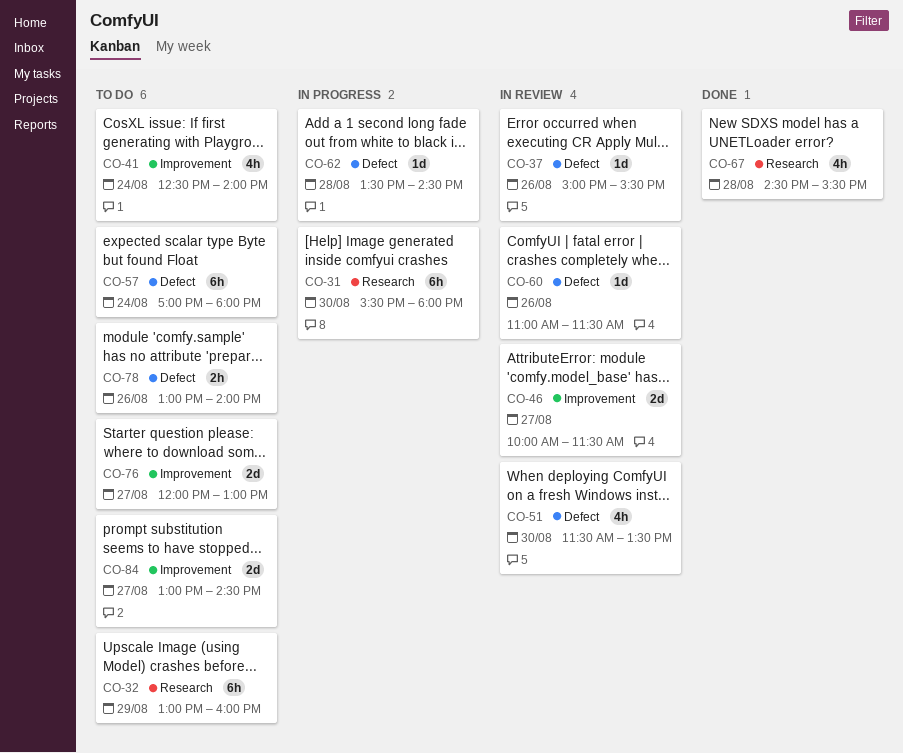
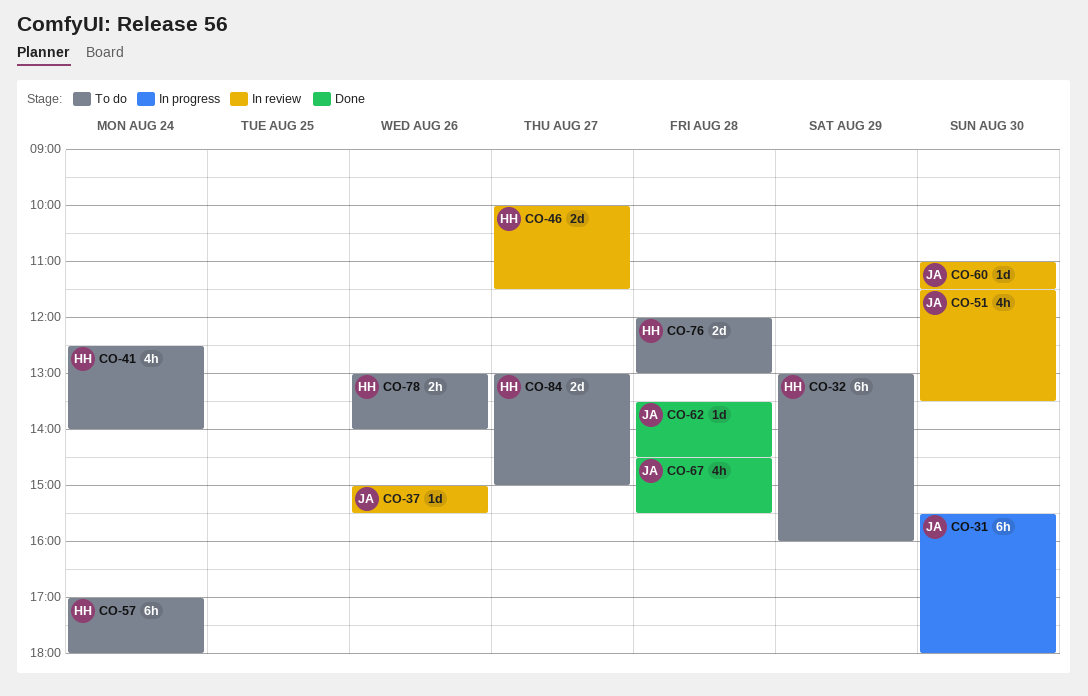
CO-60, day: Aug 26 -> Aug 30
CO-62, status: In progress -> Done
CO-76, day: Aug 27 -> Aug 28
CO-84, ends: 14:30 -> 15:00

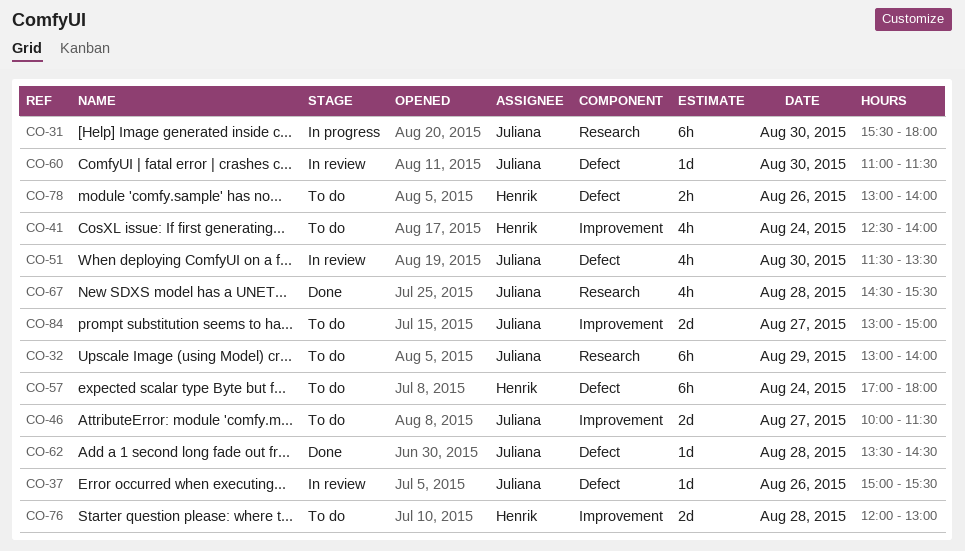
CO-32, owner: Henrik -> Juliana
CO-32, ends: 16:00 -> 14:00
CO-46, status: In review -> To do
CO-46, owner: Henrik -> Juliana
CO-84, owner: Henrik -> Juliana

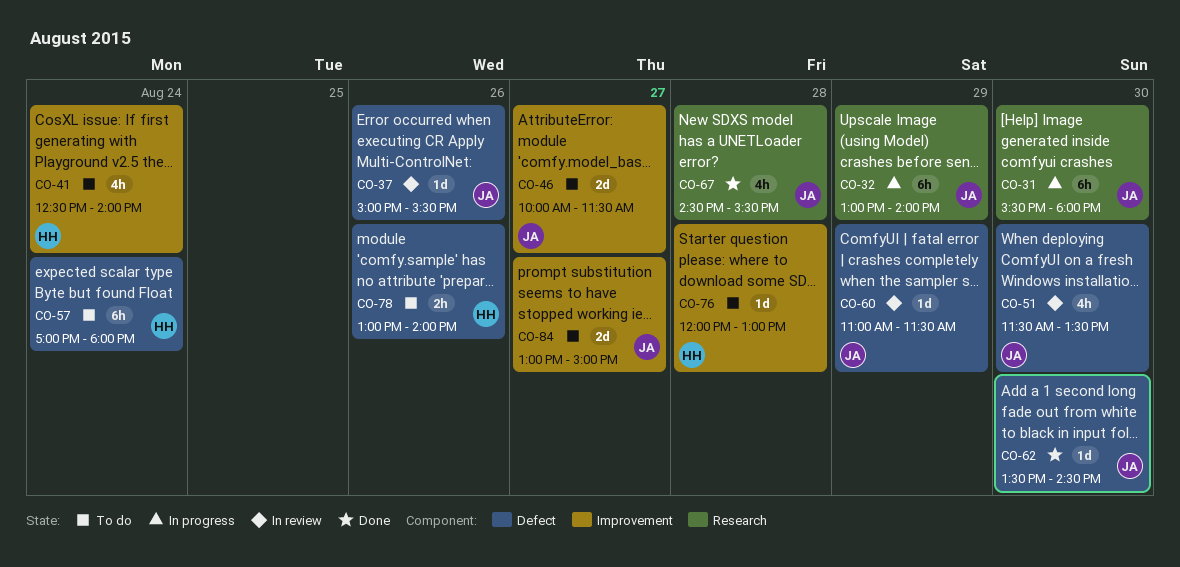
CO-32, status: To do -> In progress
CO-60, day: Aug 30 -> Aug 29
CO-62, day: Aug 28 -> Aug 30
CO-76, estimate: 2d -> 1d

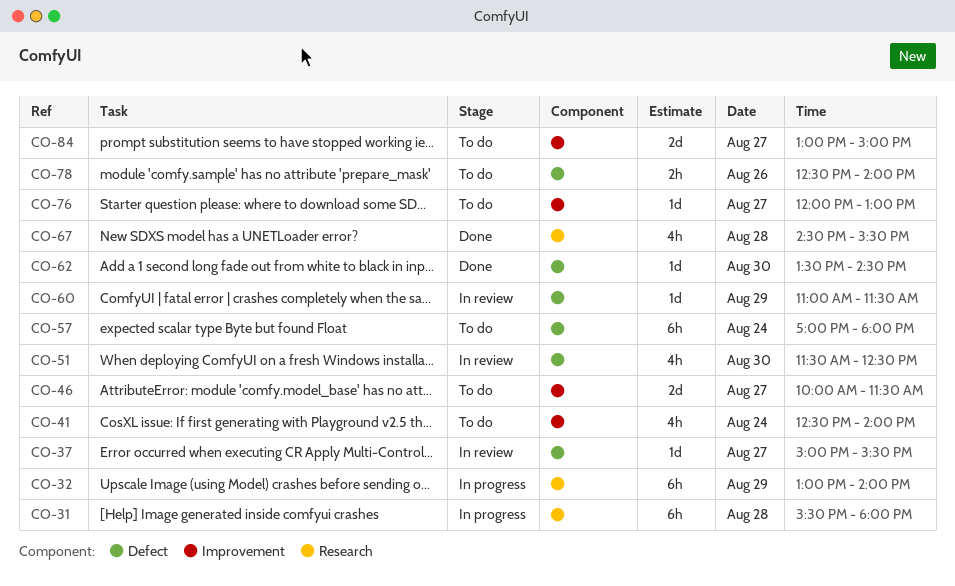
CO-31, day: Aug 30 -> Aug 28
CO-37, day: Aug 26 -> Aug 27
CO-51, ends: 13:30 -> 12:30
CO-76, day: Aug 28 -> Aug 27
CO-78, begins: 13:00 -> 12:30

